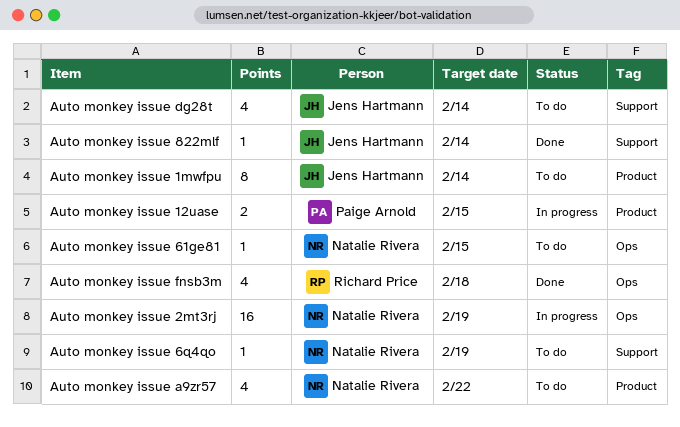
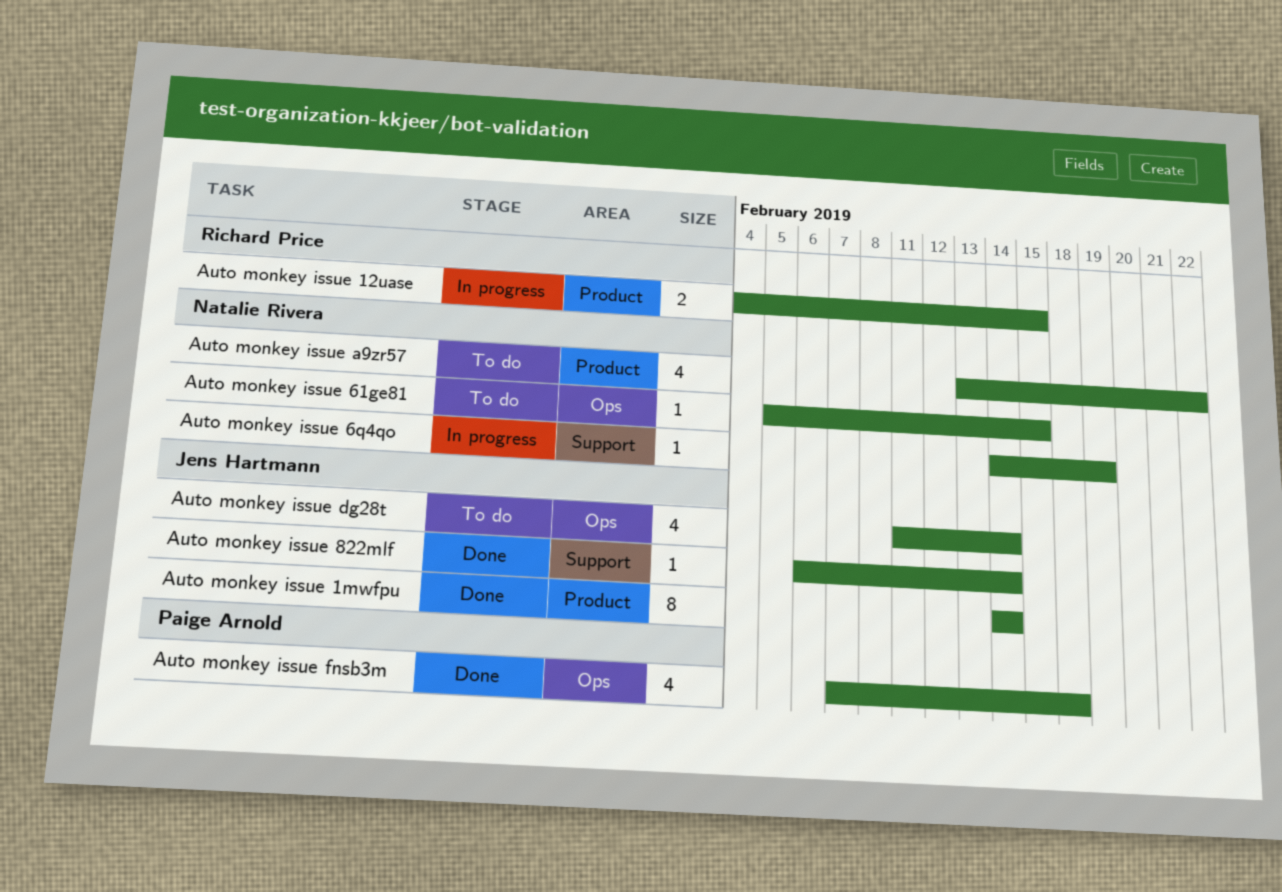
Auto monkey issue 12uase, owner: Paige Arnold -> Richard Price
Auto monkey issue 1mwfpu, status: To do -> Done
Auto monkey issue 2mt3rj: present -> none
Auto monkey issue 6q4qo, status: To do -> In progress
Auto monkey issue dg28t, label: Support -> Ops
Auto monkey issue fnsb3m, owner: Richard Price -> Paige Arnold

